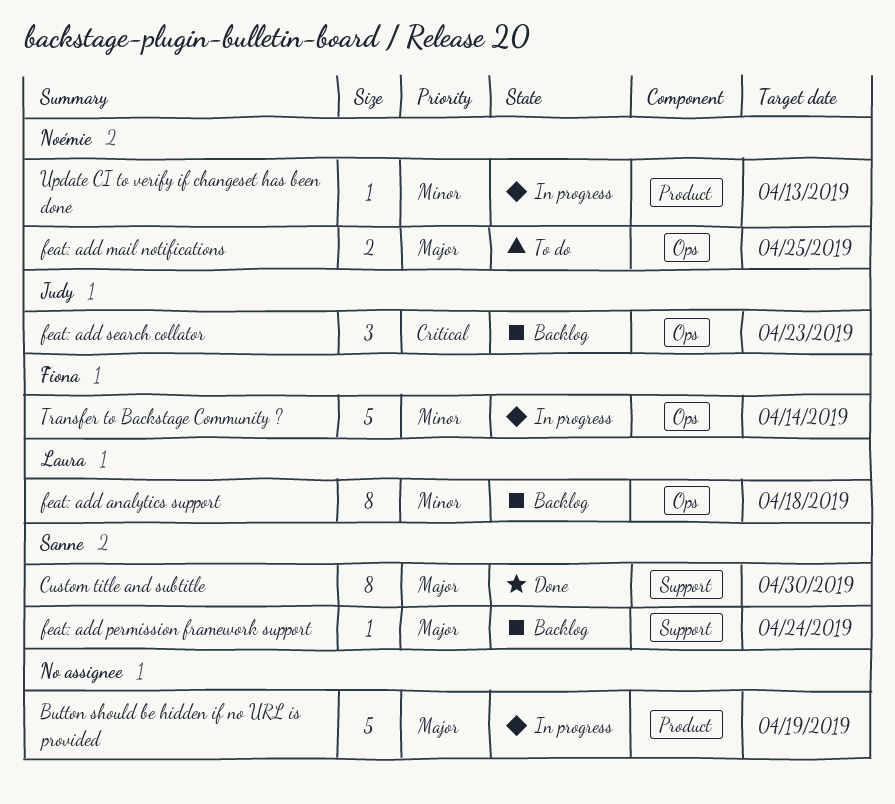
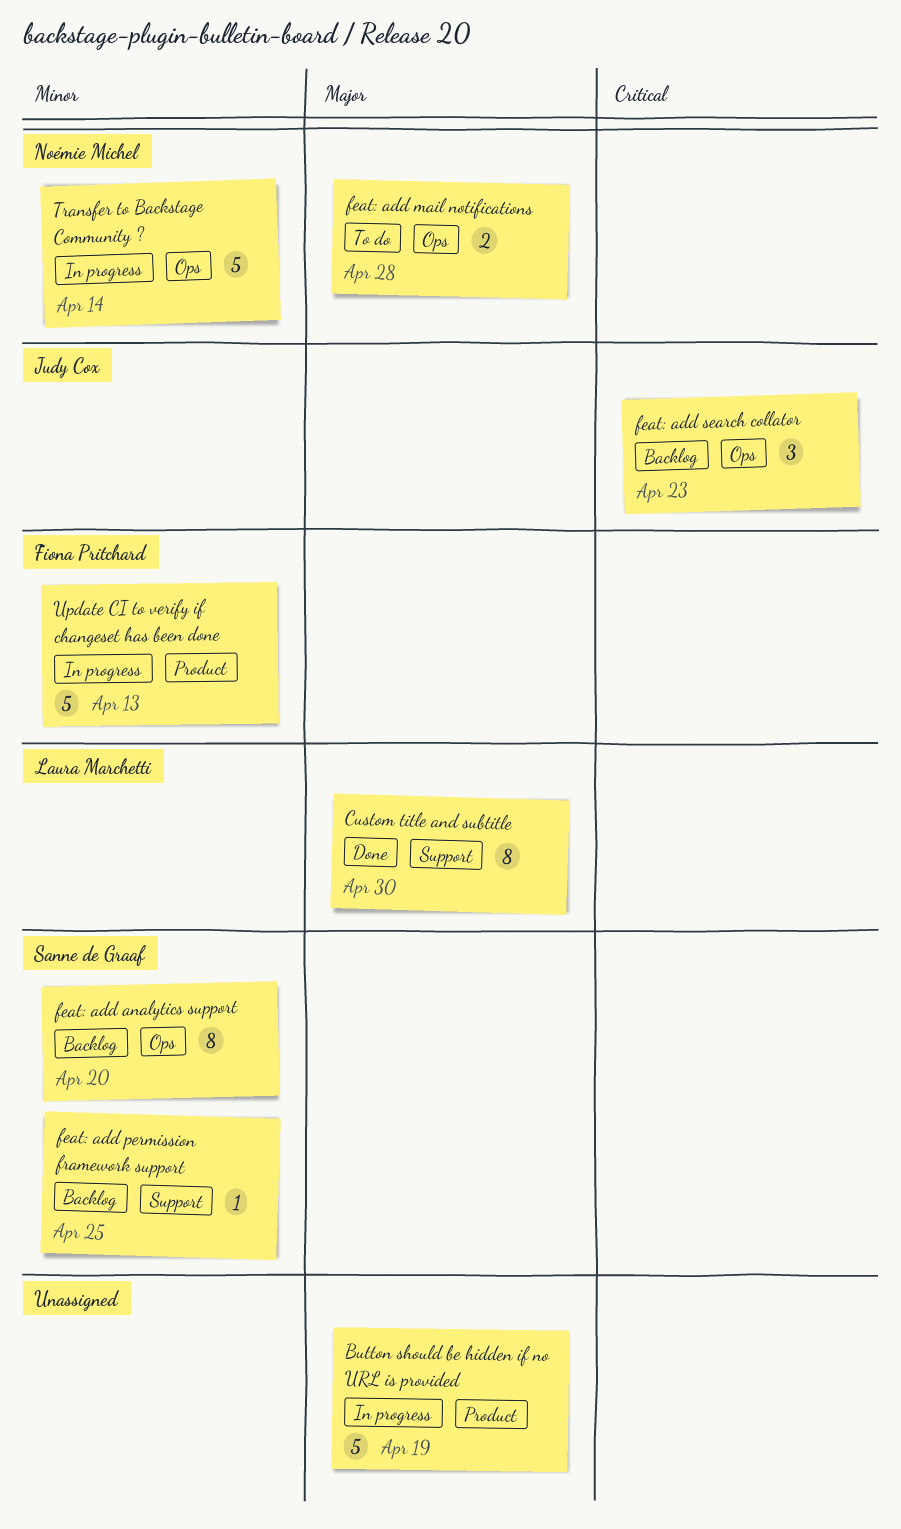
Custom title and subtitle, owner: Sanne de Graaf -> Laura Marchetti
feat: add analytics support, owner: Laura Marchetti -> Sanne de Graaf
feat: add analytics support, due: Apr 18 -> Apr 20
feat: add mail notifications, due: Apr 25 -> Apr 28
feat: add permission framework support, priority: Major -> Minor
feat: add permission framework support, due: Apr 24 -> Apr 25
Transfer to Backstage Community ?, owner: Fiona Pritchard -> Noémie Michel
Update CI to verify if changeset has been done, owner: Noémie Michel -> Fiona Pritchard
Update CI to verify if changeset has been done, estimate: 1 -> 5

